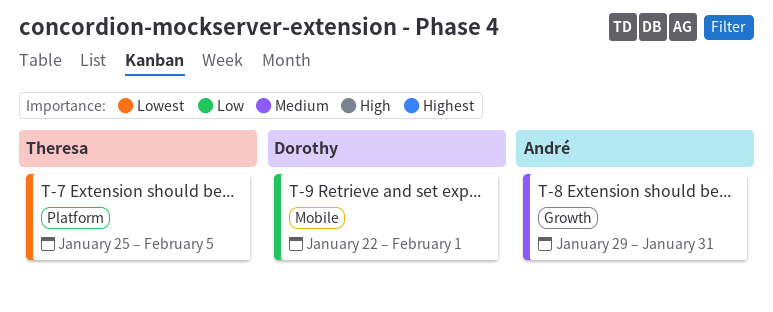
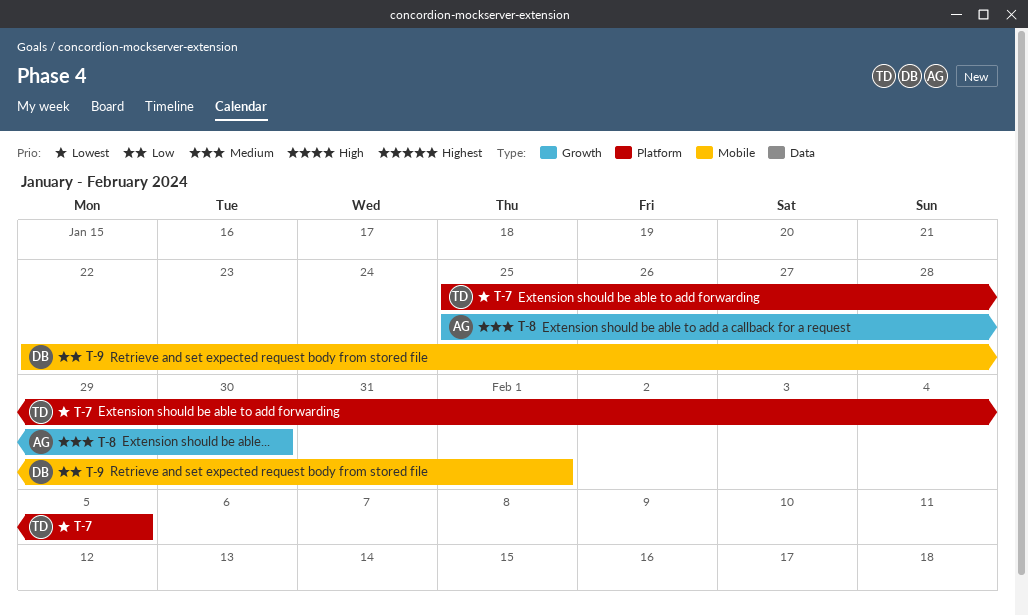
T-8, start: Jan 29 -> Jan 25
T-8, due: Jan 31 -> Jan 30

